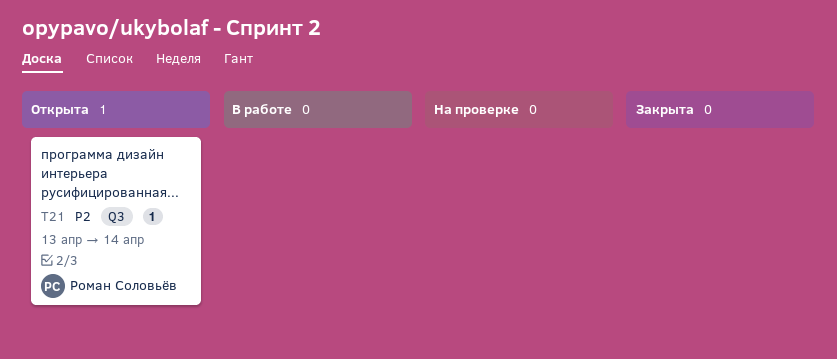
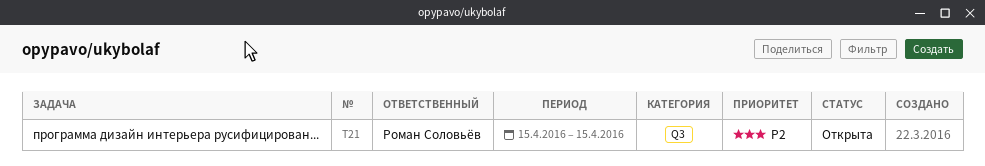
T21, start: Apr 13 -> Apr 15
T21, due: Apr 14 -> Apr 15

